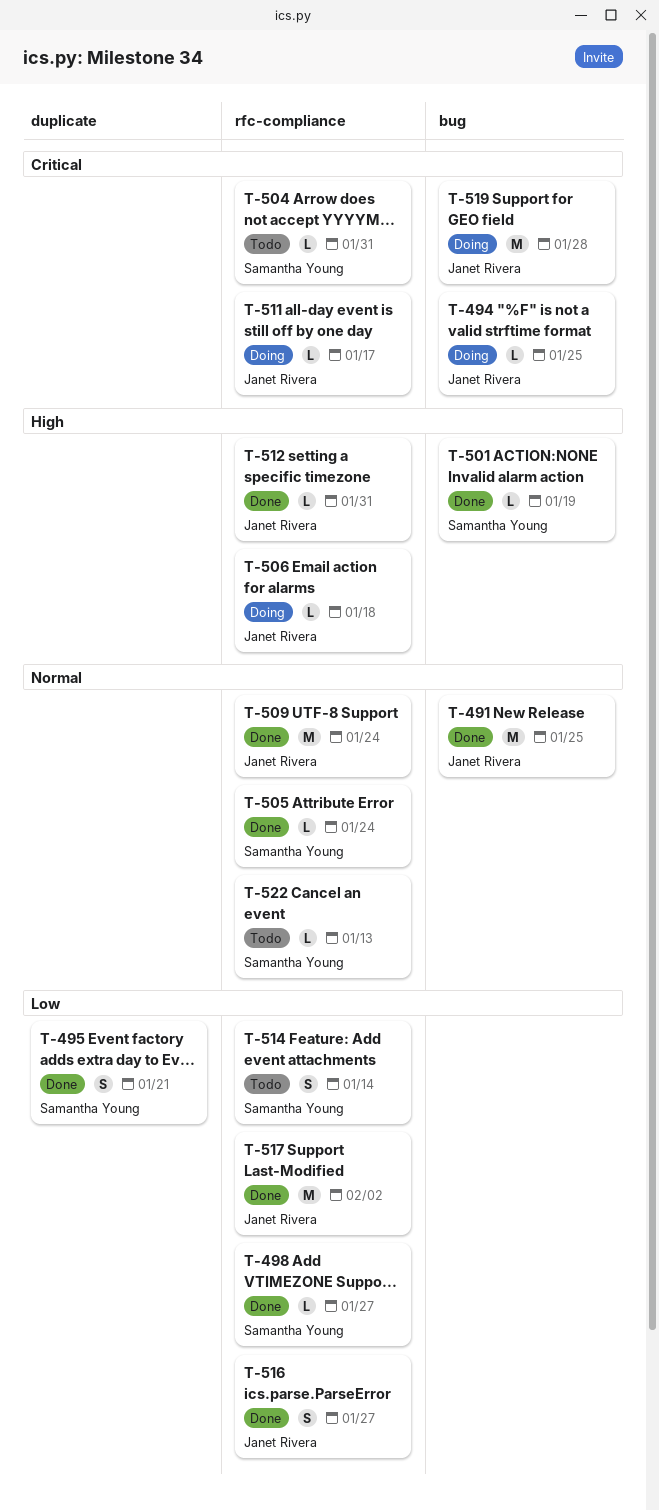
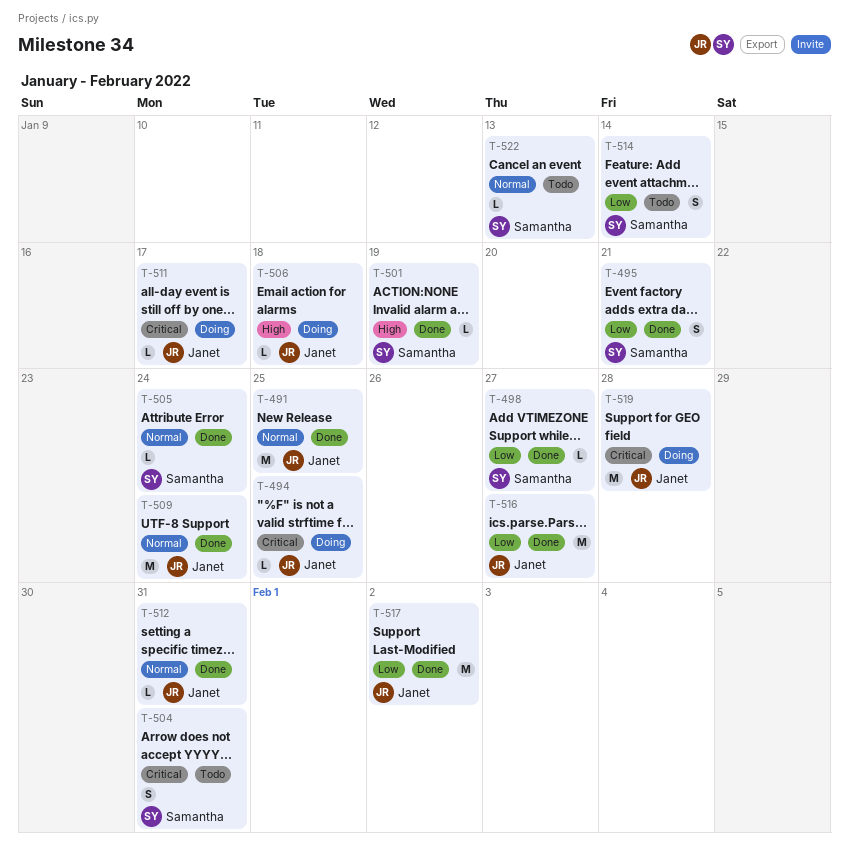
T-504, estimate: L -> S
T-512, priority: High -> Normal
T-516, estimate: S -> M

